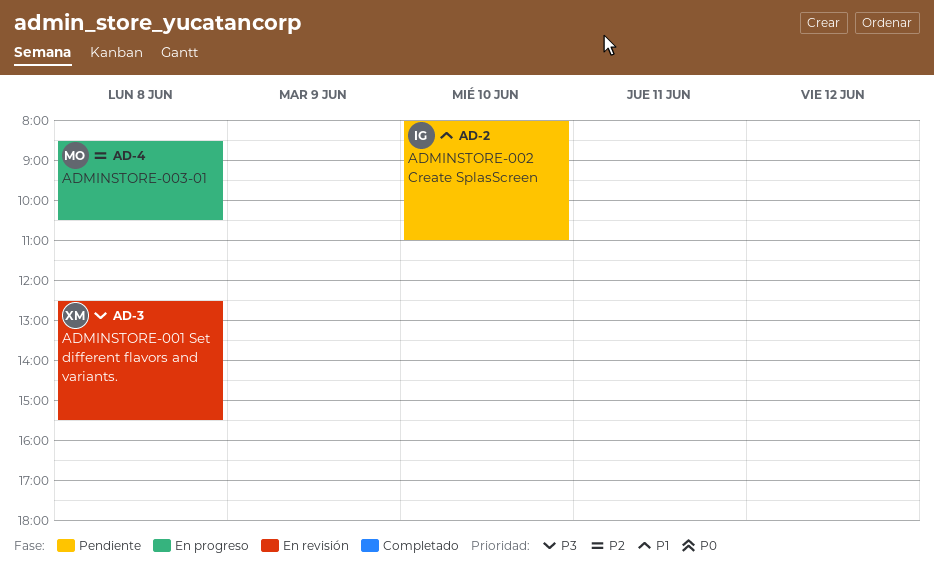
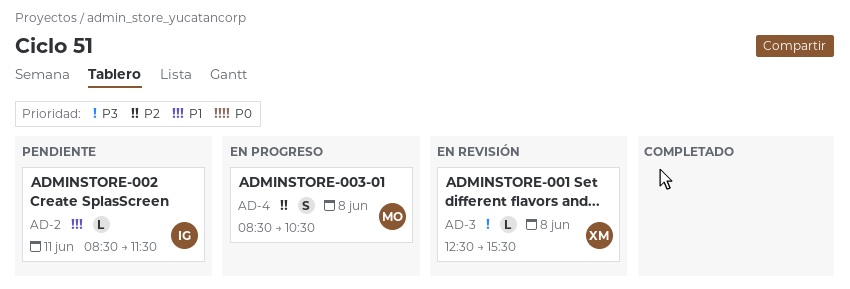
AD-2, day: Jun 10 -> Jun 11
AD-2, begins: 08:00 -> 08:30
AD-2, ends: 11:00 -> 11:30

